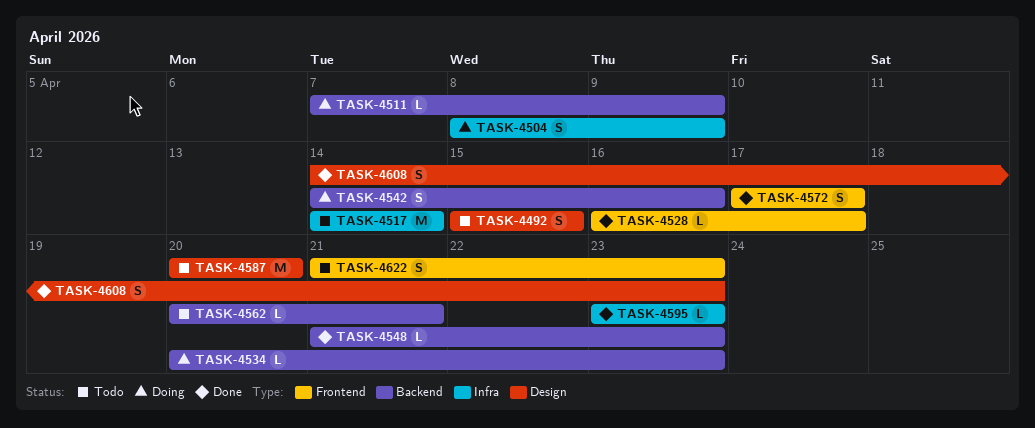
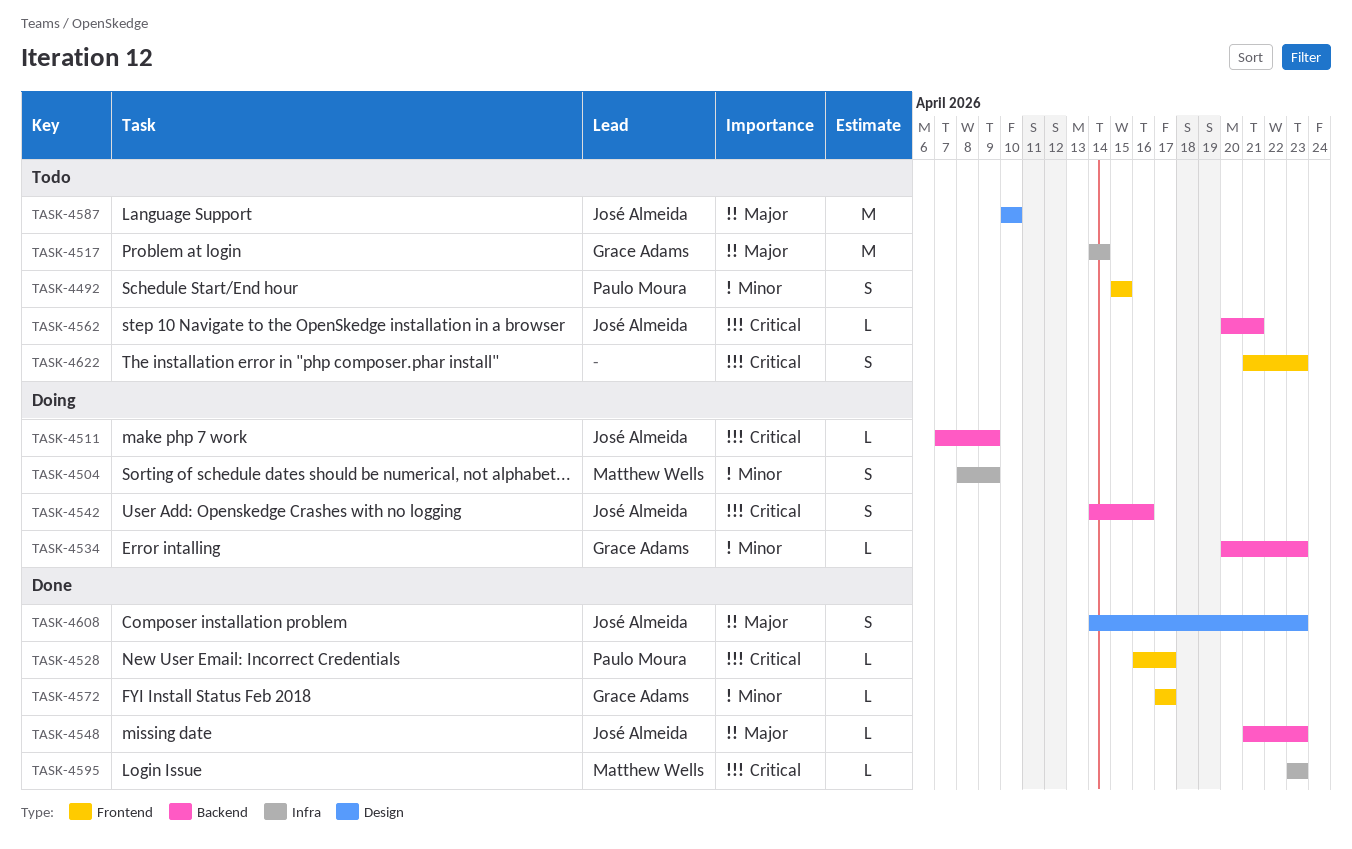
TASK-4492, label: Design -> Frontend
TASK-4572, estimate: S -> L
TASK-4587, start: Apr 20 -> Apr 10
TASK-4587, due: Apr 20 -> Apr 10

